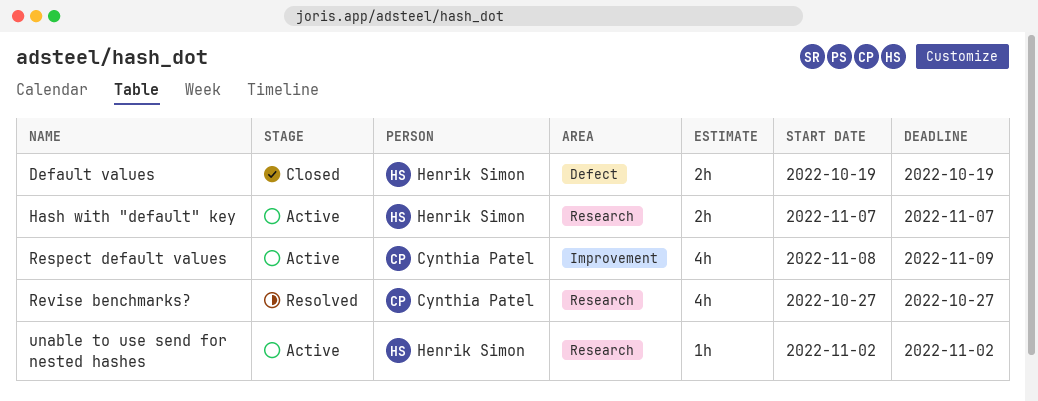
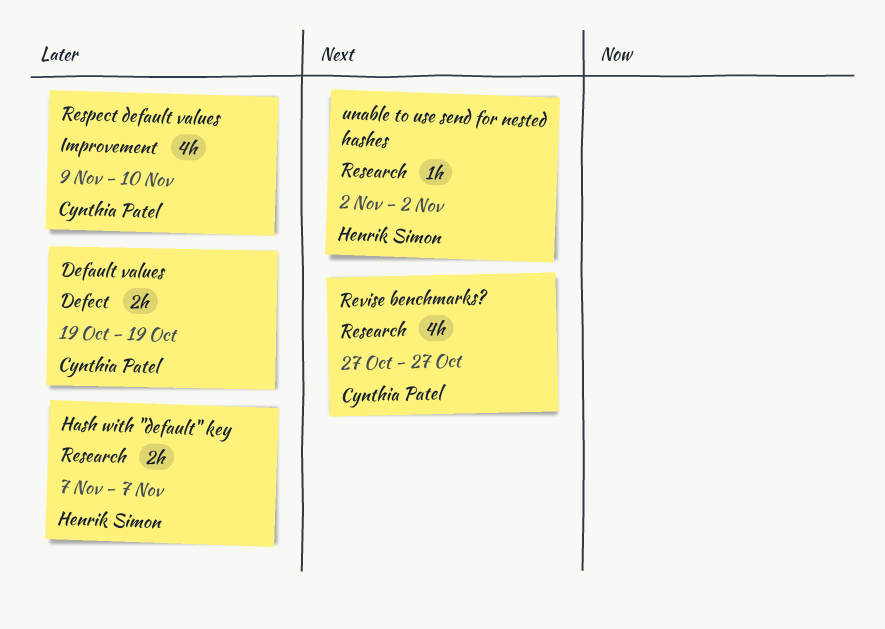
Default values, owner: Henrik Simon -> Cynthia Patel
Respect default values, start: Nov 8 -> Nov 9
Respect default values, due: Nov 9 -> Nov 10

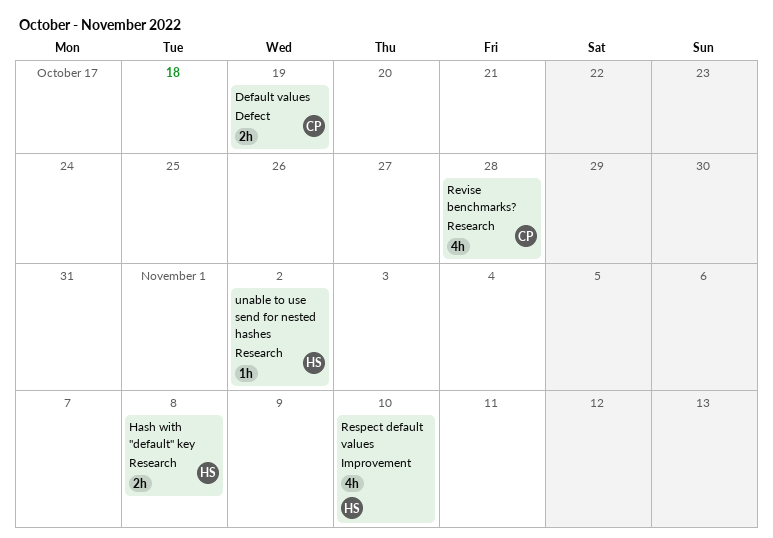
Hash with "default" key, due: Nov 7 -> Nov 8
Respect default values, owner: Cynthia Patel -> Henrik Simon
Revise benchmarks?, due: Oct 27 -> Oct 28

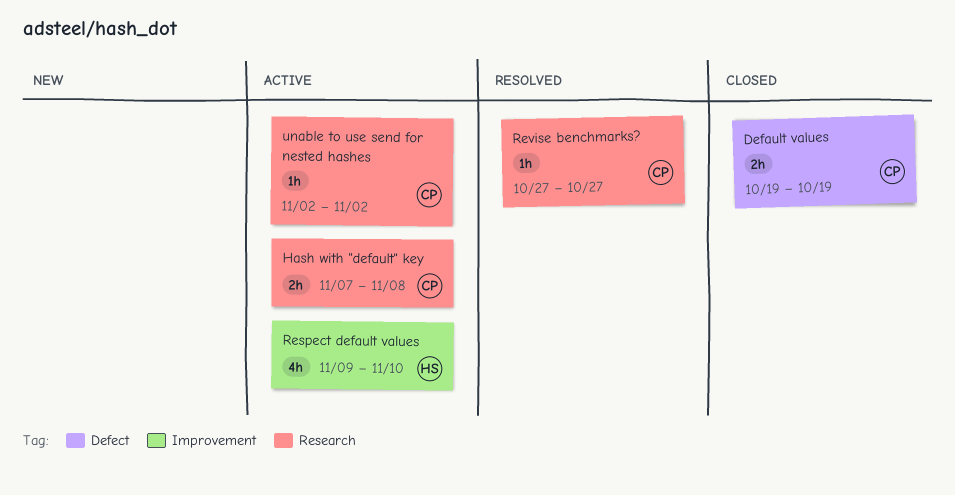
Hash with "default" key, owner: HS -> CP
Revise benchmarks?, estimate: 4h -> 1h
Revise benchmarks?, due: Oct 28 -> Oct 27
unable to use send for nested hashes, owner: HS -> CP

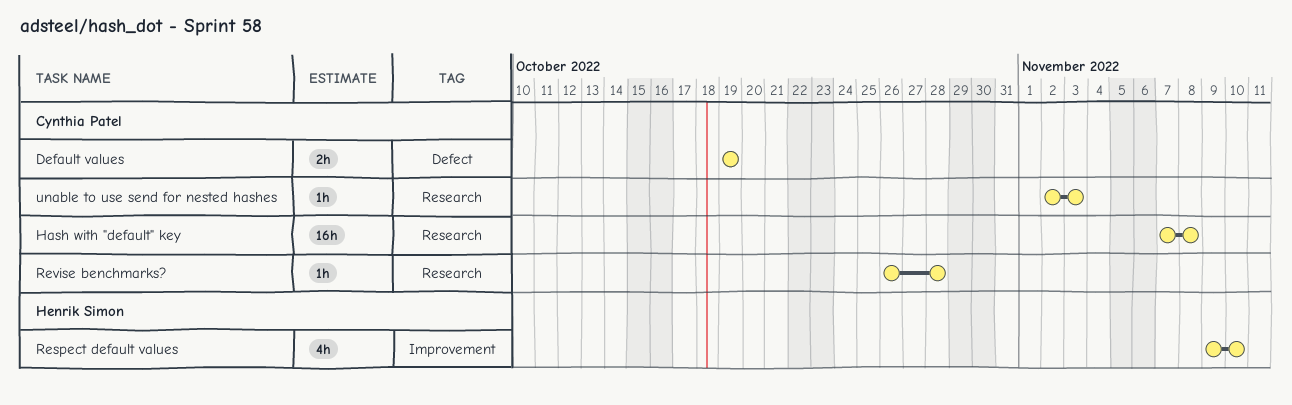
Hash with "default" key, estimate: 2h -> 16h
Revise benchmarks?, start: Oct 27 -> Oct 26
Revise benchmarks?, due: Oct 27 -> Oct 28
unable to use send for nested hashes, due: Nov 2 -> Nov 3

